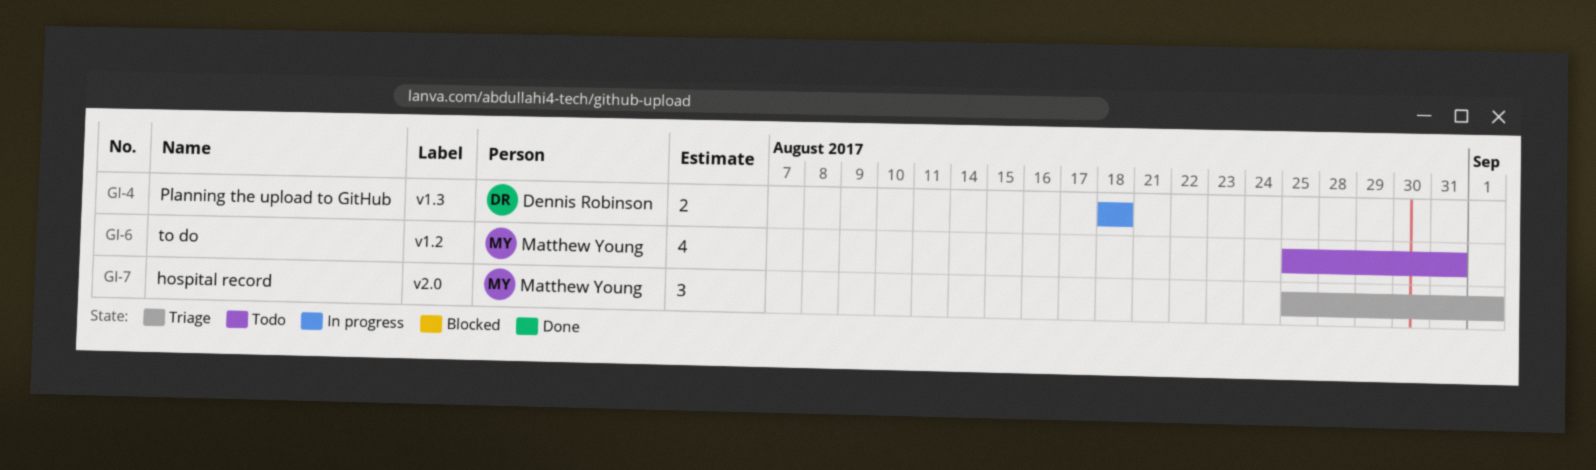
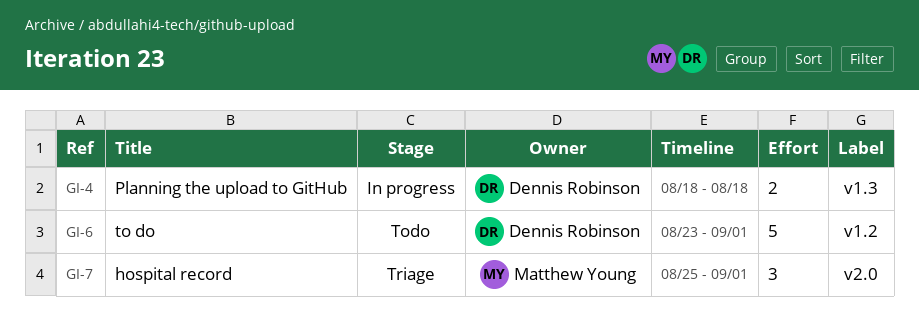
GI-6, owner: Matthew Young -> Dennis Robinson
GI-6, estimate: 4 -> 5
GI-6, start: Aug 25 -> Aug 23
GI-6, due: Aug 31 -> Sep 1

